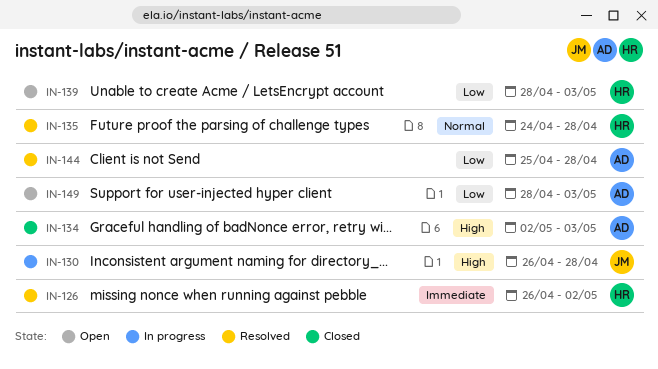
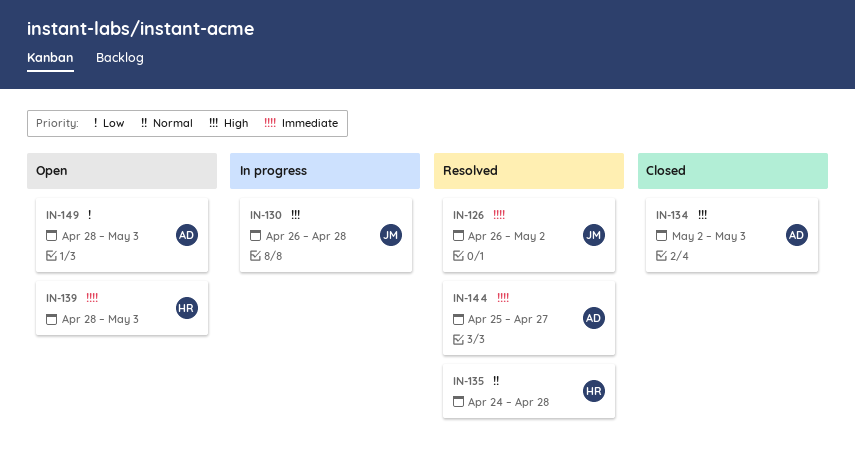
IN-126, owner: HR -> JM
IN-139, priority: Low -> Immediate
IN-144, priority: Low -> Immediate
IN-144, due: Apr 28 -> Apr 27

